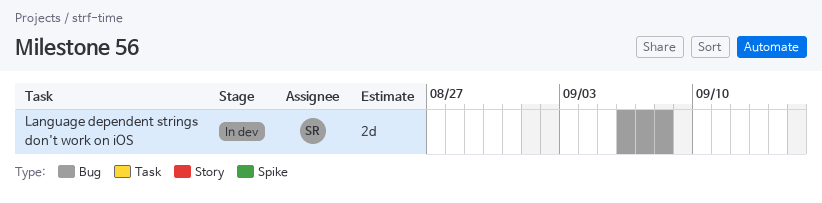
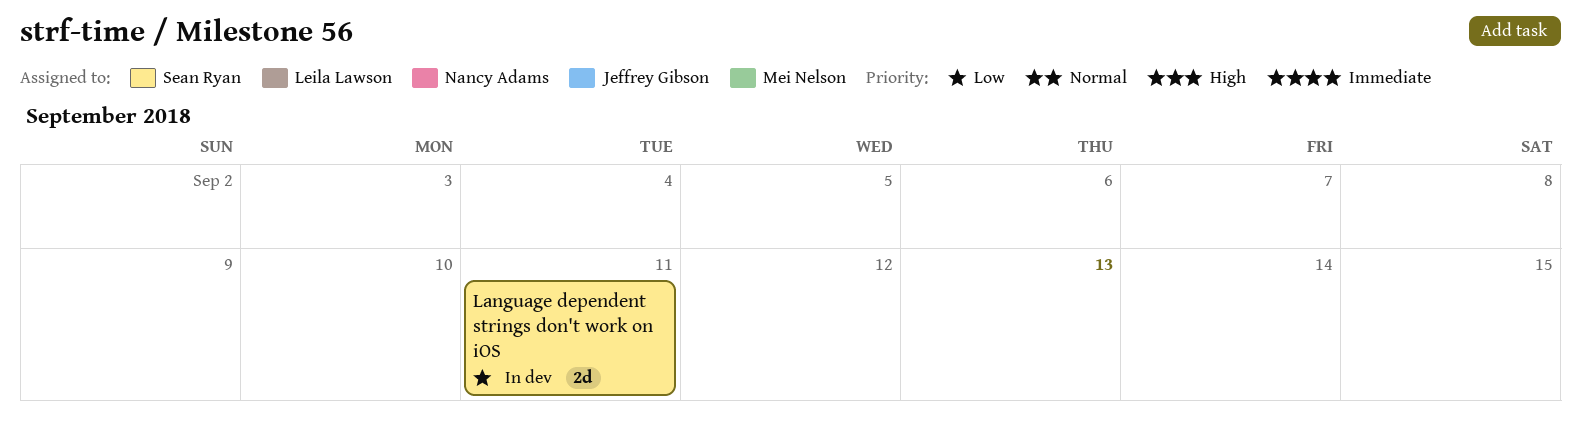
Language dependent strings don't work on iOS, due: Sep 8 -> Sep 11

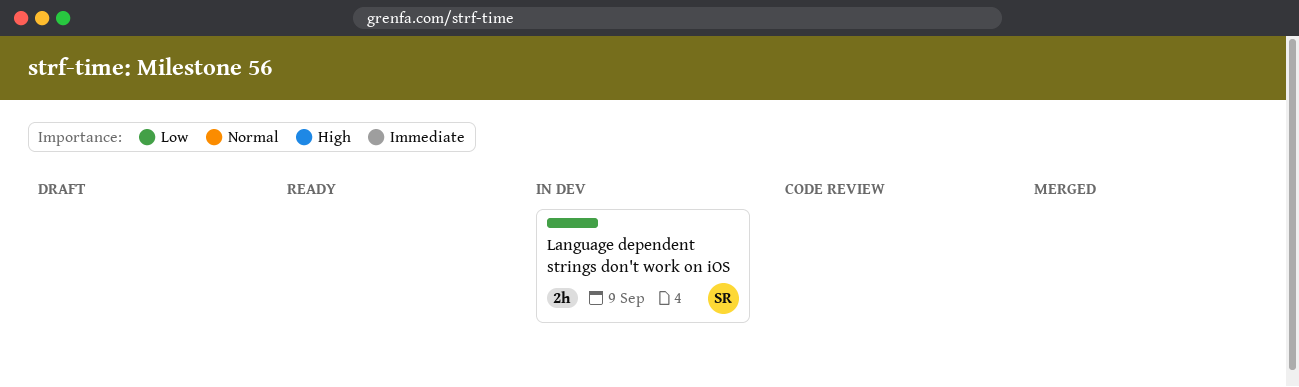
Language dependent strings don't work on iOS, estimate: 2d -> 2h
Language dependent strings don't work on iOS, due: Sep 11 -> Sep 9

